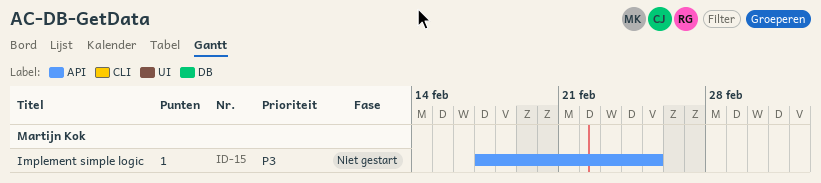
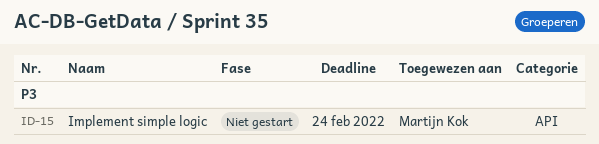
ID-15, due: Feb 25 -> Feb 24

